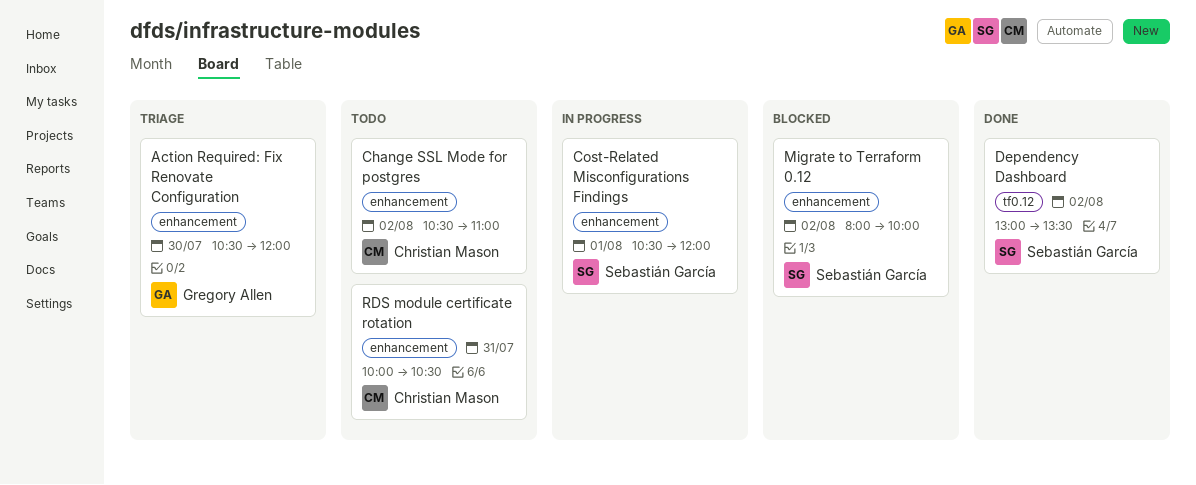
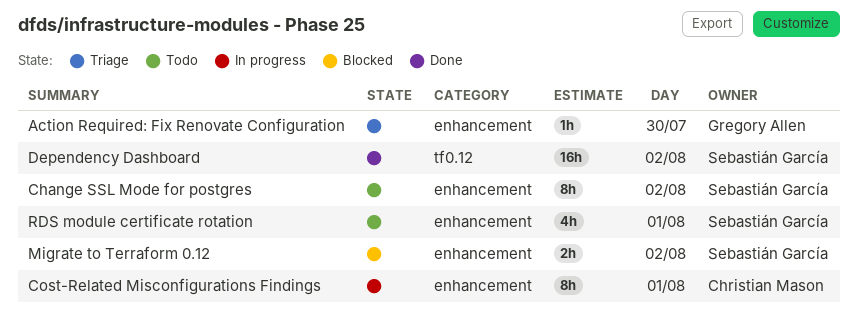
Change SSL Mode for postgres, owner: Christian Mason -> Sebastián García
Cost-Related Misconfigurations Findings, owner: Sebastián García -> Christian Mason
RDS module certificate rotation, owner: Christian Mason -> Sebastián García
RDS module certificate rotation, day: Jul 31 -> Aug 1

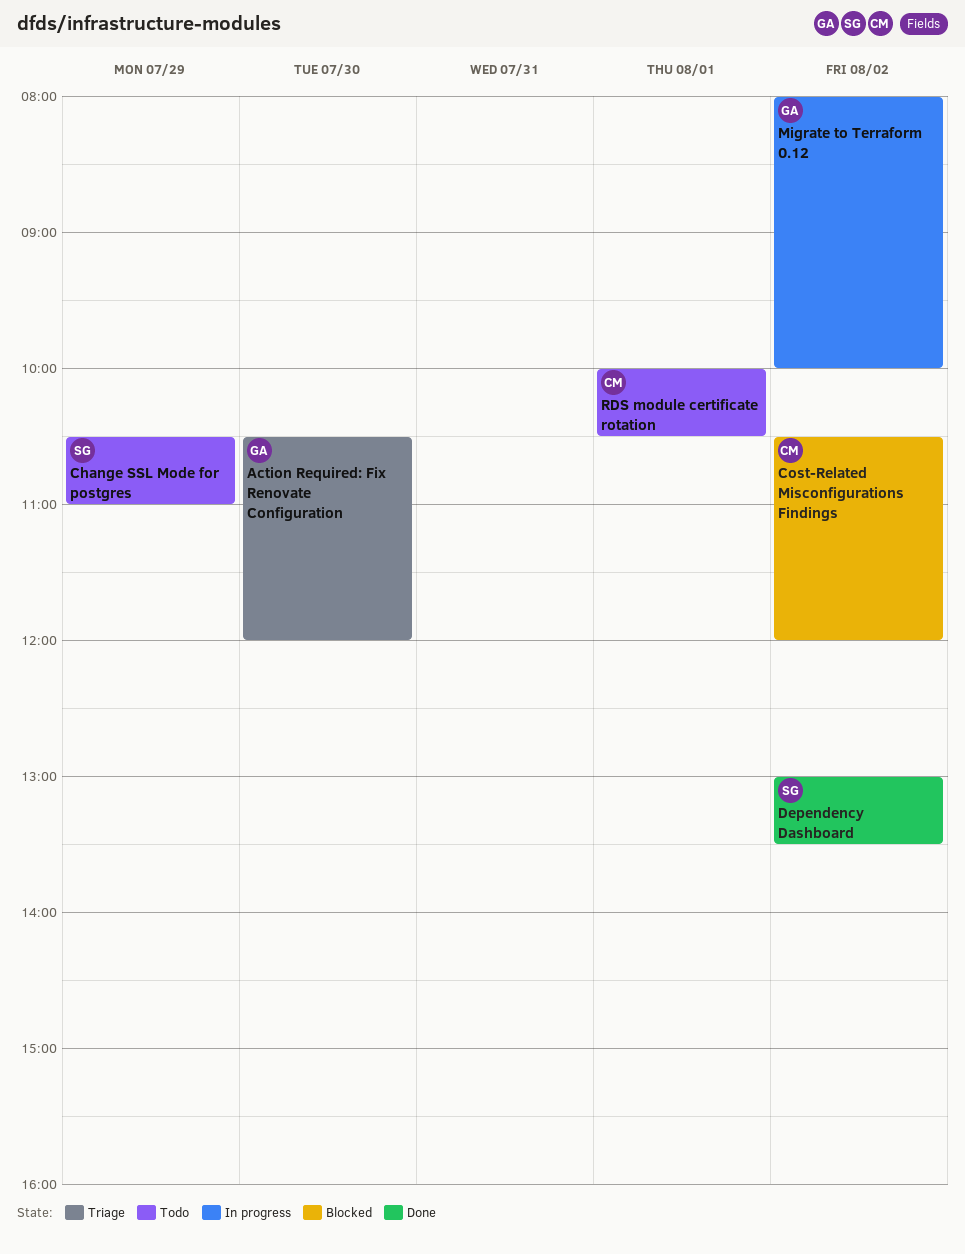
Change SSL Mode for postgres, day: Aug 2 -> Jul 29
Cost-Related Misconfigurations Findings, status: In progress -> Blocked
Cost-Related Misconfigurations Findings, day: Aug 1 -> Aug 2
Migrate to Terraform 0.12, status: Blocked -> In progress
Migrate to Terraform 0.12, owner: Sebastián García -> Gregory Allen
RDS module certificate rotation, owner: Sebastián García -> Christian Mason

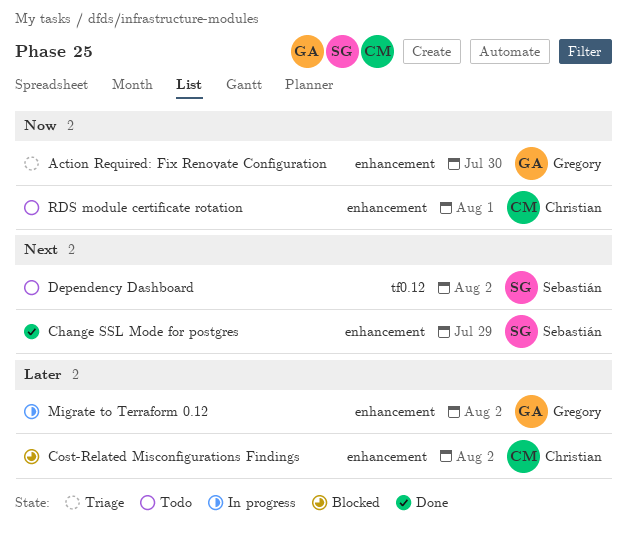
Change SSL Mode for postgres, status: Todo -> Done
Dependency Dashboard, status: Done -> Todo

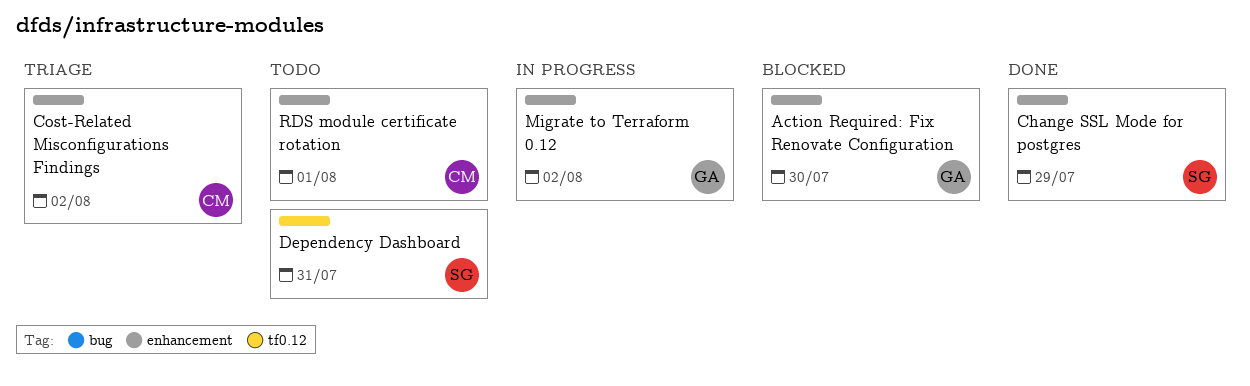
Action Required: Fix Renovate Configuration, status: Triage -> Blocked
Cost-Related Misconfigurations Findings, status: Blocked -> Triage
Dependency Dashboard, day: Aug 2 -> Jul 31

